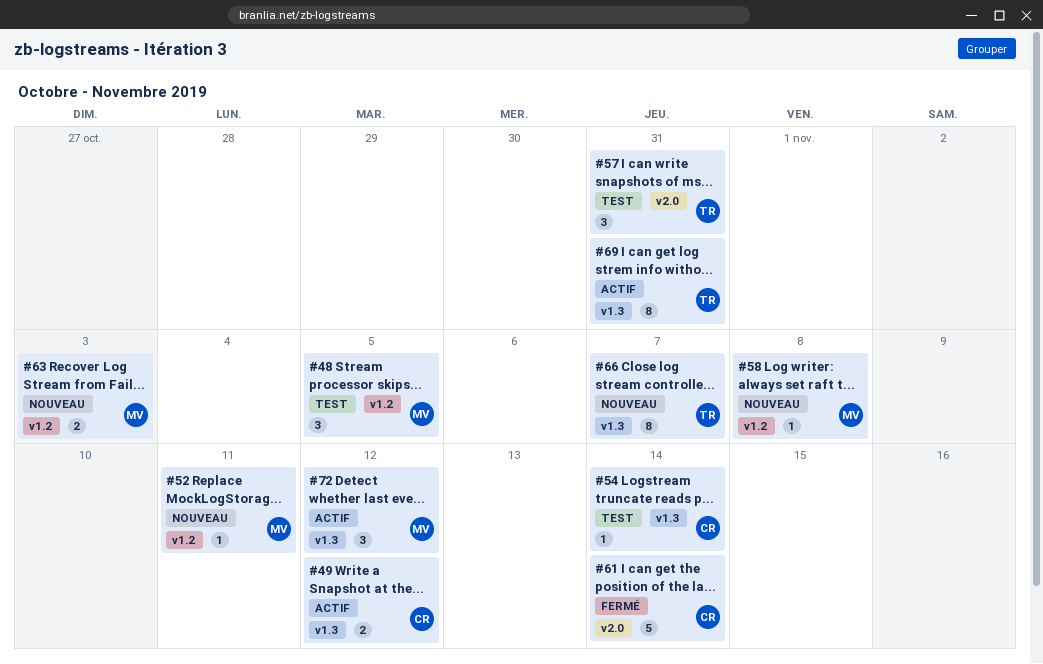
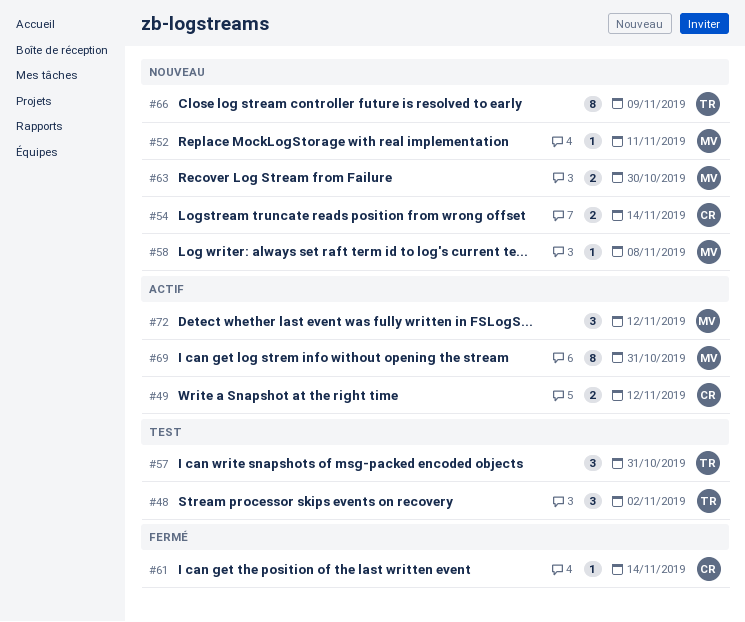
#48, owner: MV -> TR
#48, due: Nov 5 -> Nov 2
#54, status: Test -> Nouveau
#54, estimate: 1 -> 2
#61, estimate: 5 -> 1
#63, due: Nov 3 -> Oct 30
#66, due: Nov 7 -> Nov 9
#69, owner: TR -> MV

